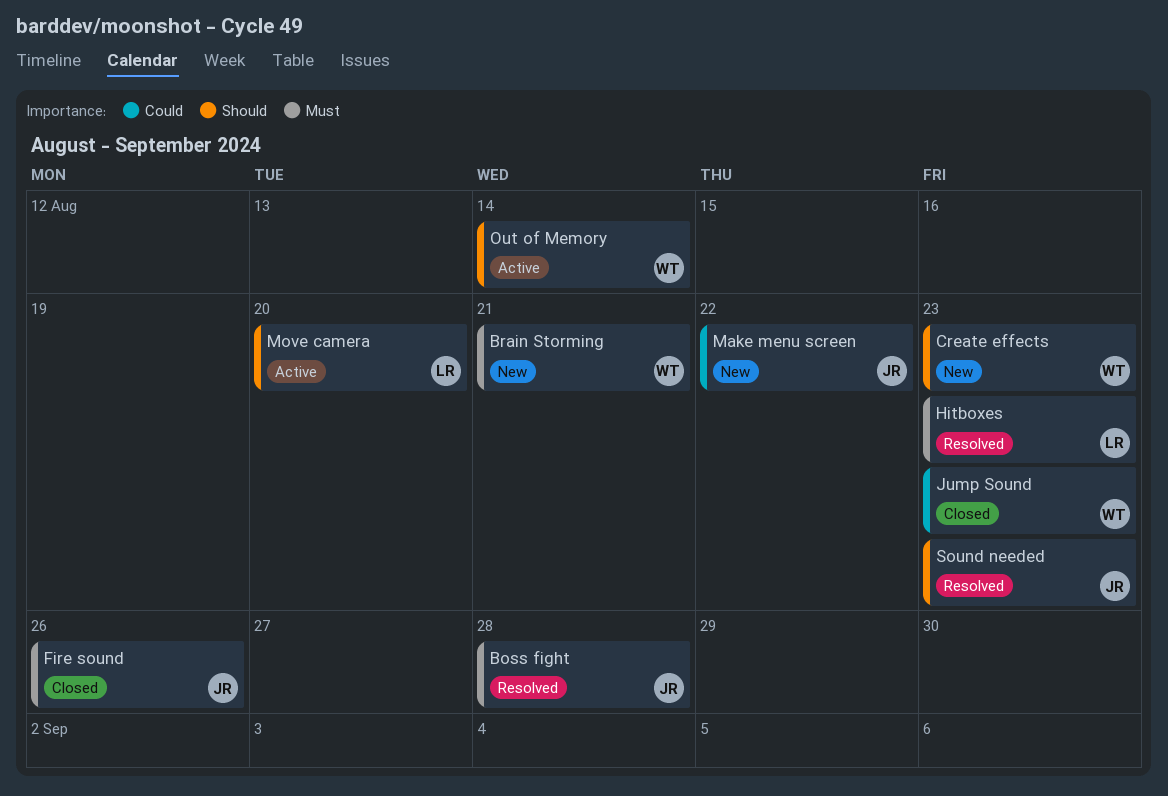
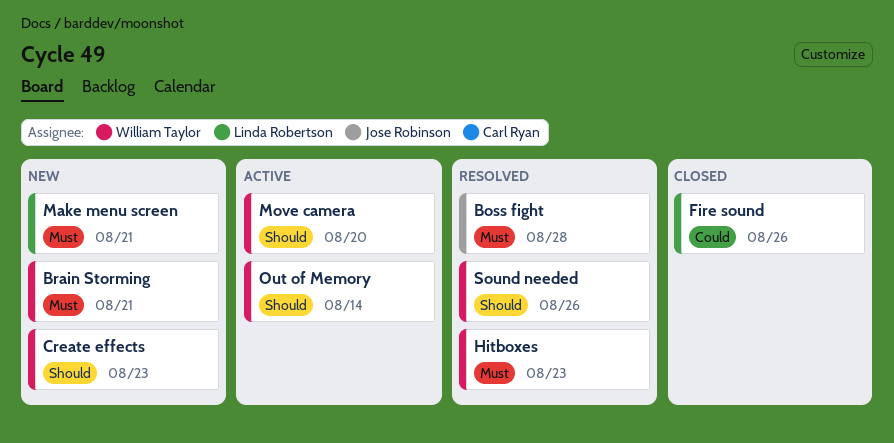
Fire sound, owner: Jose Robinson -> Linda Robertson
Fire sound, priority: Must -> Could
Hitboxes, owner: Linda Robertson -> William Taylor
Jump Sound: present -> none
Make menu screen, owner: Jose Robinson -> Linda Robertson
Make menu screen, priority: Could -> Must
Make menu screen, due: Aug 22 -> Aug 21
Move camera, owner: Linda Robertson -> William Taylor
Sound needed, owner: Jose Robinson -> William Taylor
Sound needed, due: Aug 23 -> Aug 26

